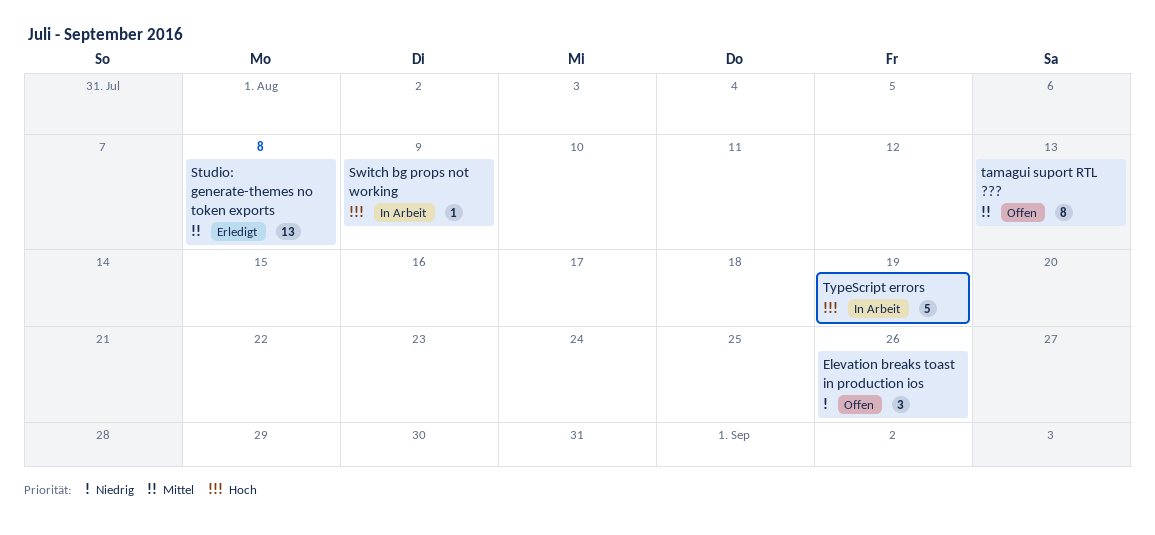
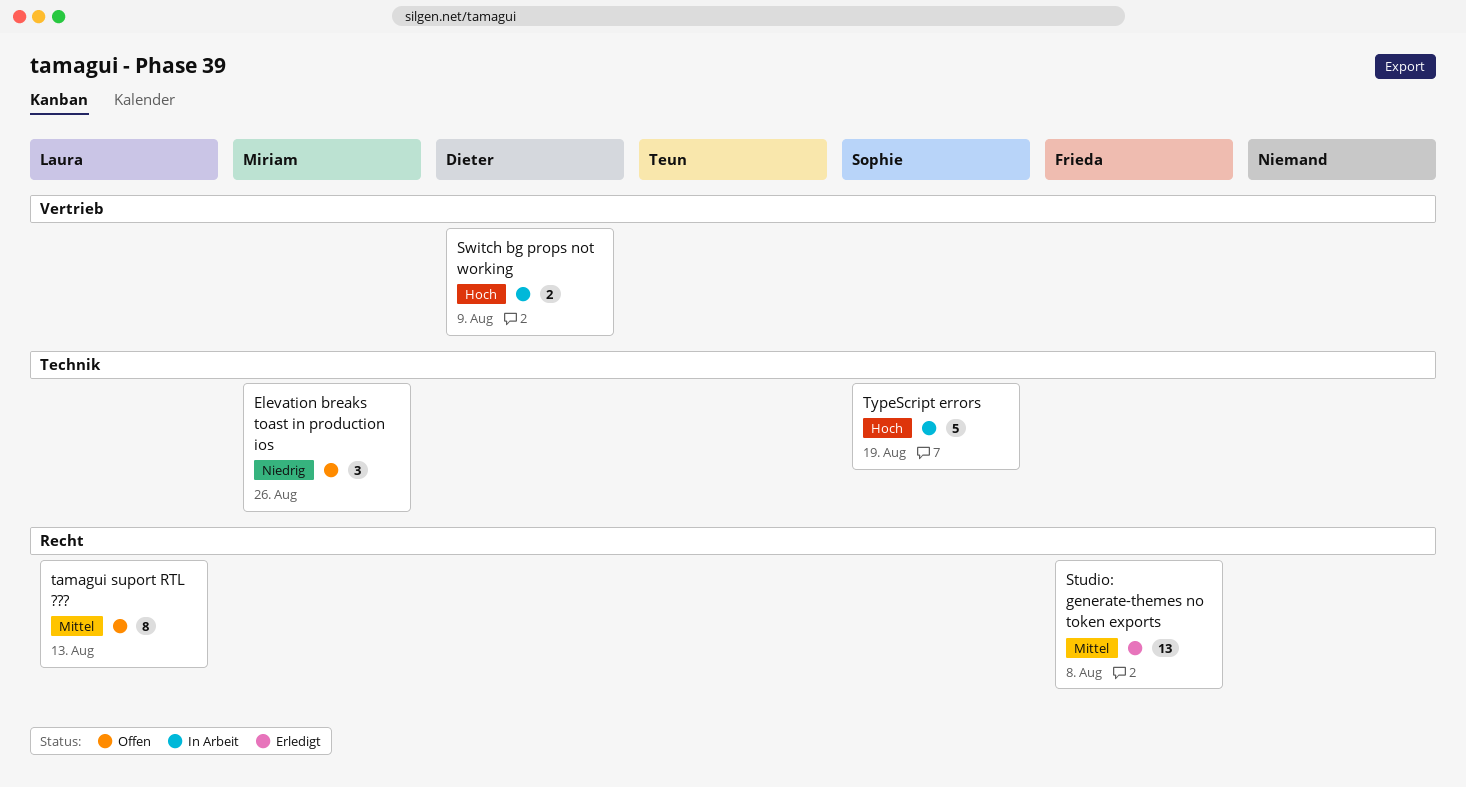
Switch bg props not working, estimate: 1 -> 2

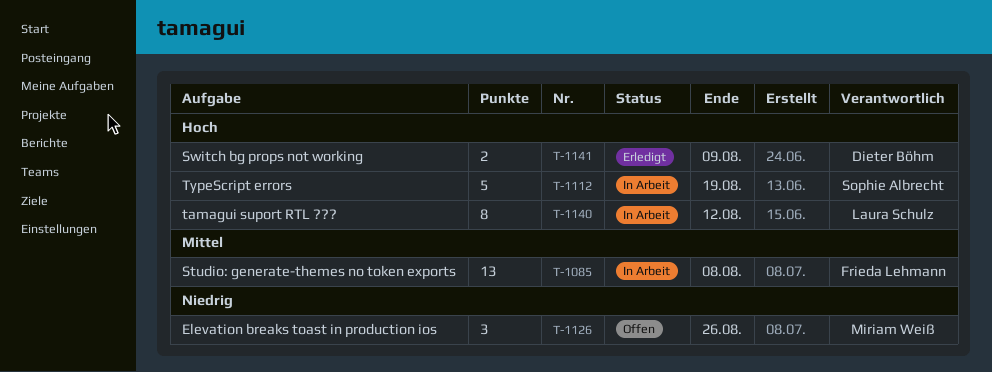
Studio: generate-themes no token exports, status: Erledigt -> In Arbeit
Switch bg props not working, status: In Arbeit -> Erledigt
tamagui suport RTL ???, status: Offen -> In Arbeit
tamagui suport RTL ???, priority: Mittel -> Hoch
tamagui suport RTL ???, due: Aug 13 -> Aug 12

